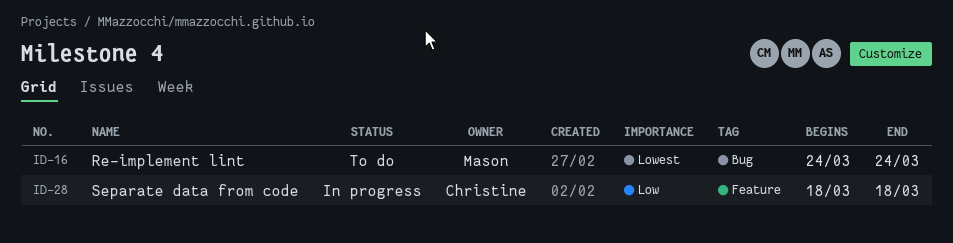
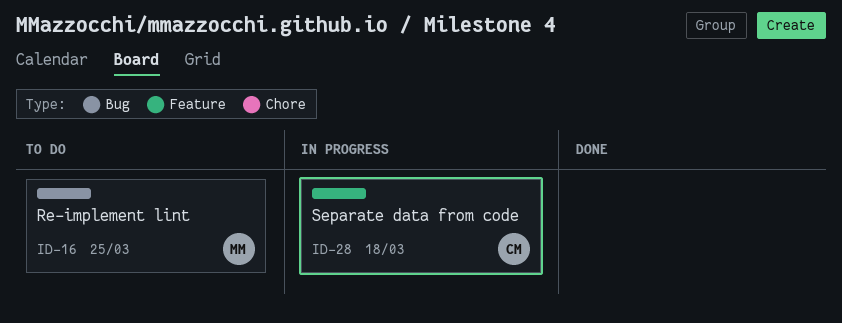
ID-16, due: Mar 24 -> Mar 25

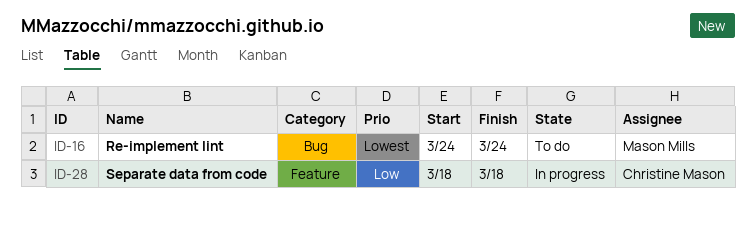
ID-16, due: Mar 25 -> Mar 24

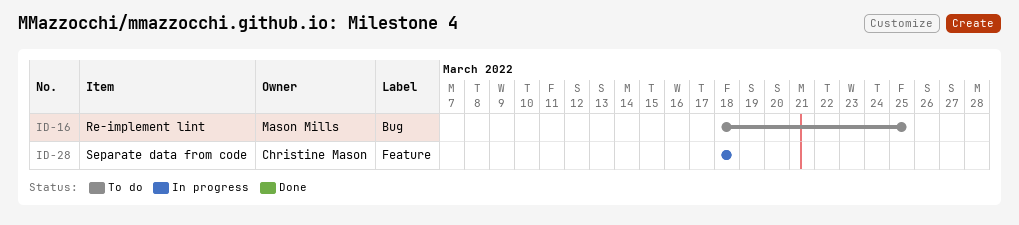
ID-16, start: Mar 24 -> Mar 18
ID-16, due: Mar 24 -> Mar 25

